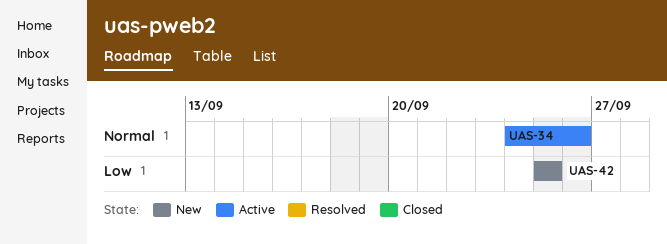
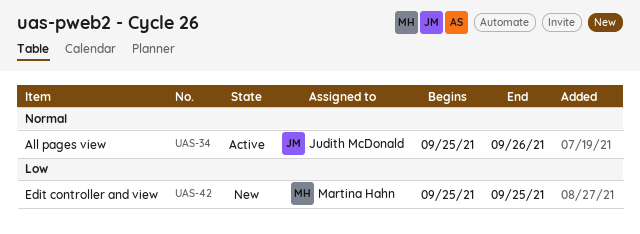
UAS-34, start: Sep 24 -> Sep 25

